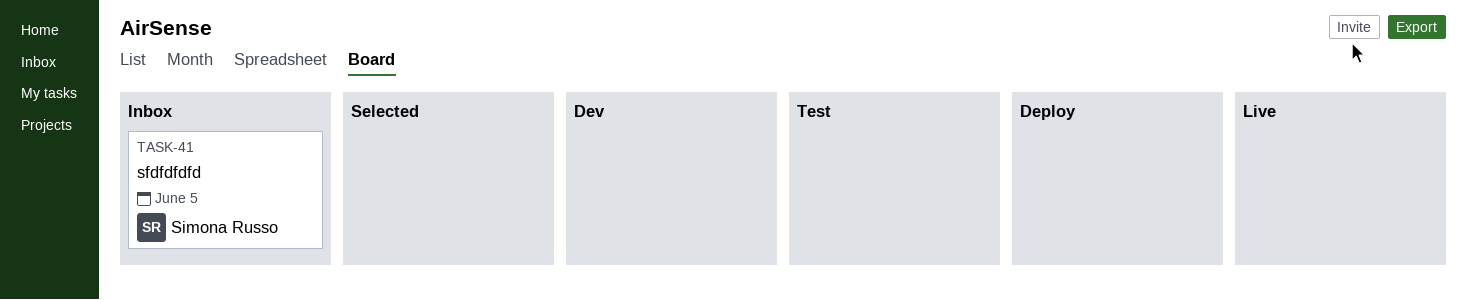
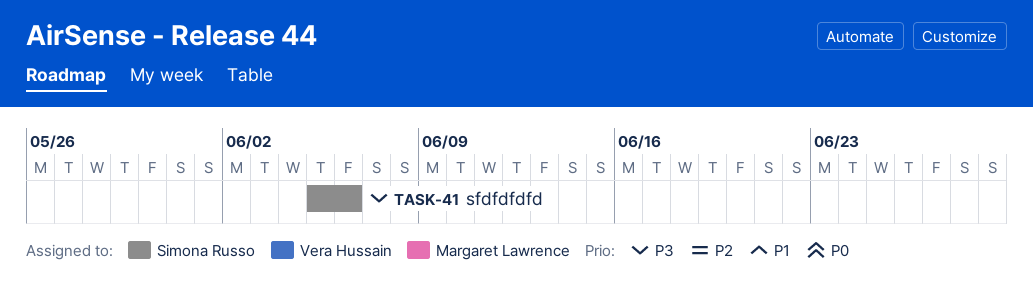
TASK-41, due: Jun 5 -> Jun 6

